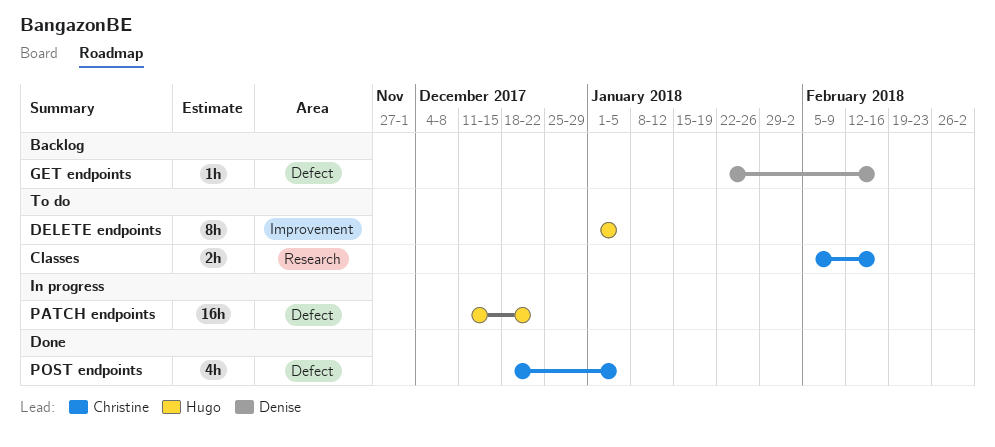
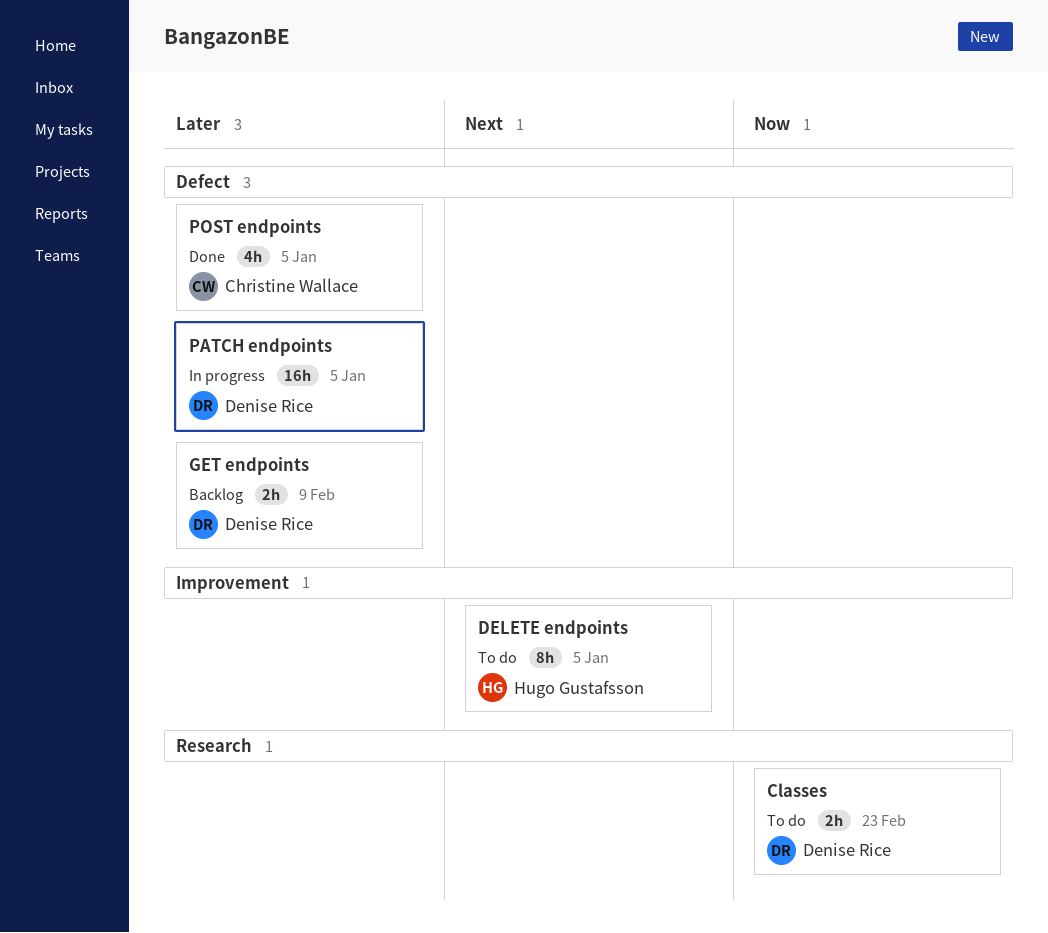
Classes, owner: Christine Wallace -> Denise Rice
Classes, due: Feb 16 -> Feb 23
GET endpoints, estimate: 1h -> 2h
GET endpoints, due: Feb 16 -> Feb 9
PATCH endpoints, owner: Hugo Gustafsson -> Denise Rice
PATCH endpoints, due: Dec 22 -> Jan 5

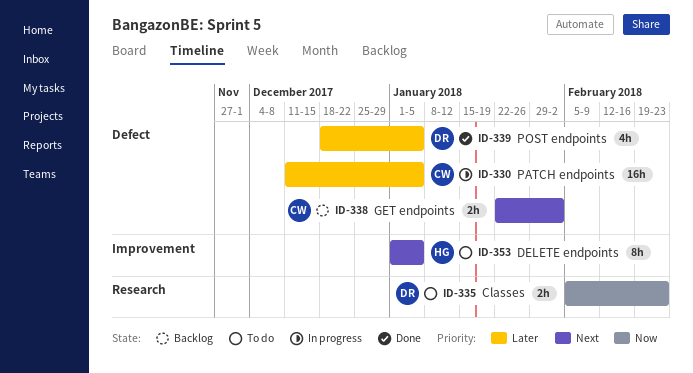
GET endpoints, owner: Denise Rice -> Christine Wallace
GET endpoints, priority: Later -> Next
GET endpoints, due: Feb 9 -> Feb 2
PATCH endpoints, owner: Denise Rice -> Christine Wallace
POST endpoints, owner: Christine Wallace -> Denise Rice

